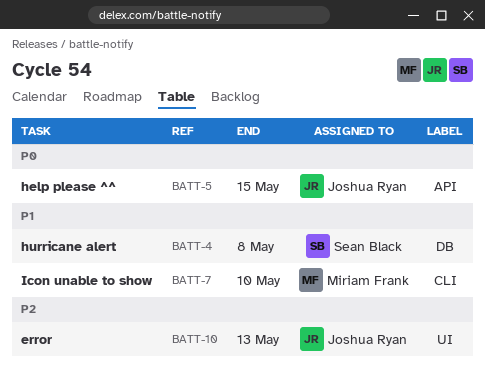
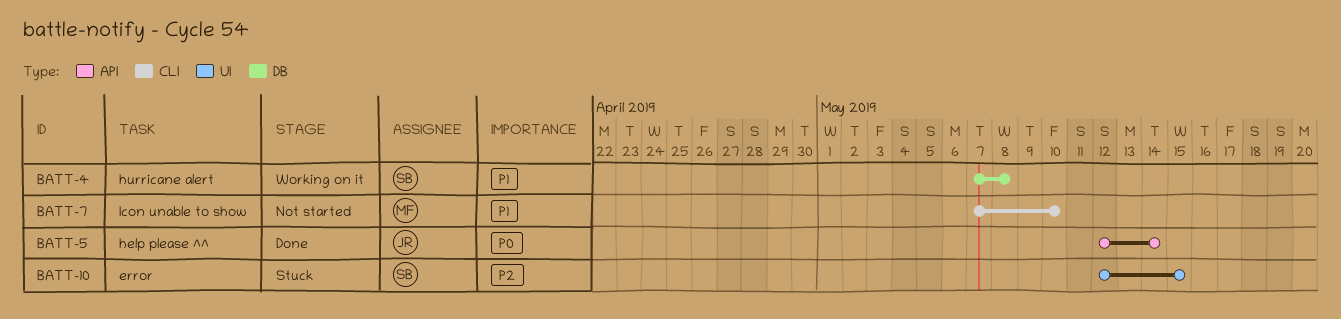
BATT-5, due: May 15 -> May 14
BATT-10, owner: Joshua Ryan -> Sean Black
BATT-10, due: May 13 -> May 15

